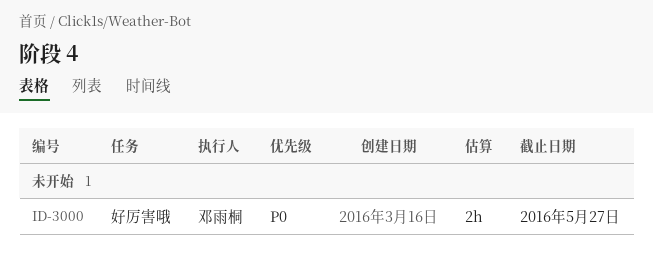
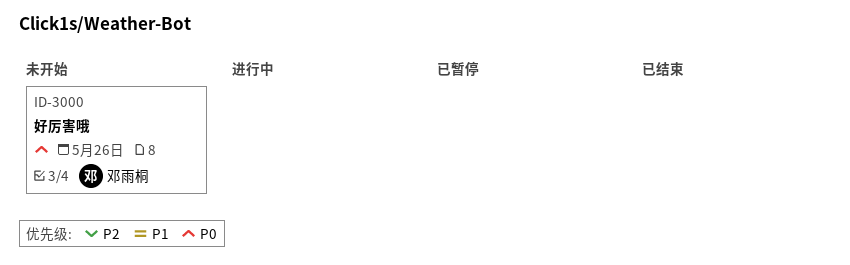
ID-3000, due: May 27 -> May 26

